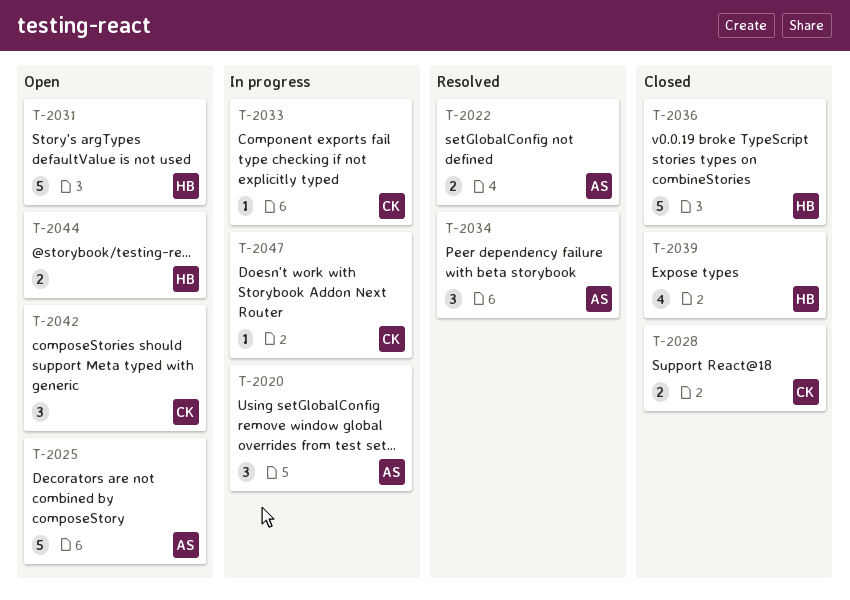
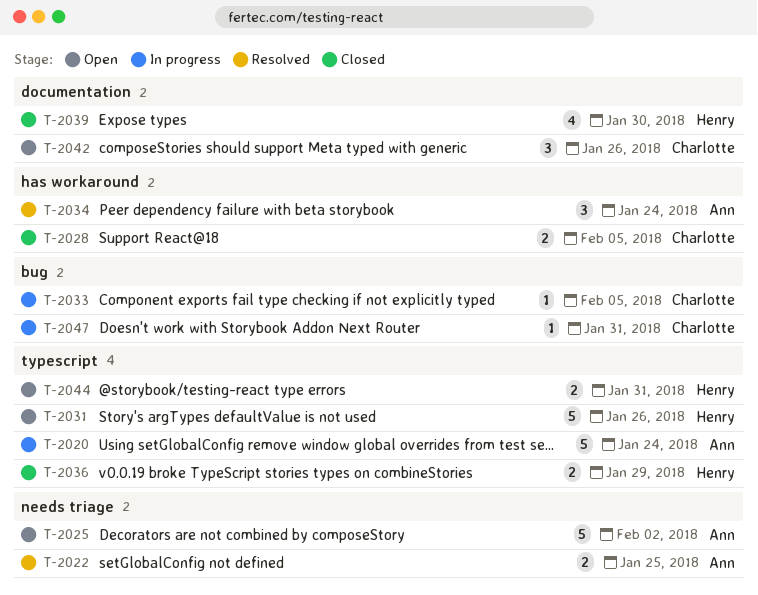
T-2020, estimate: 3 -> 5
T-2036, estimate: 5 -> 2

